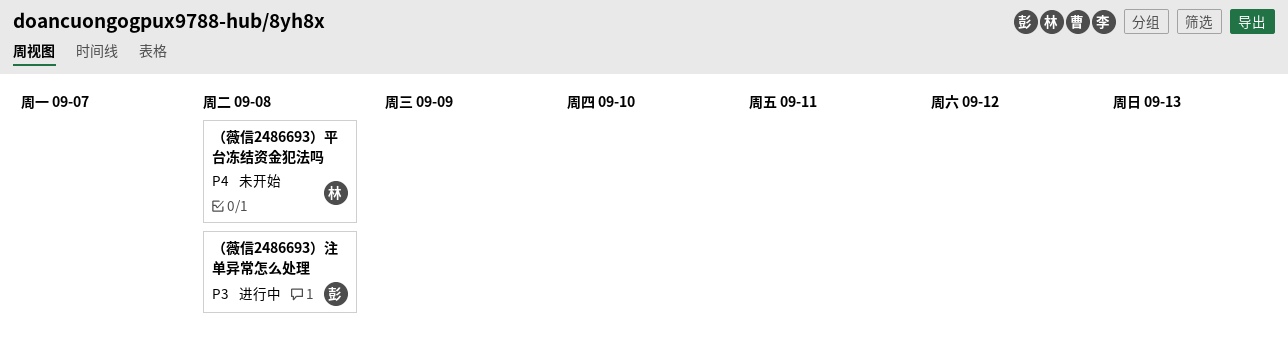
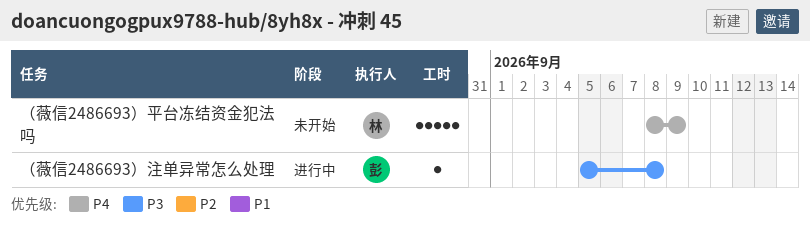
（薇信2486693）平台冻结资金犯法吗, due: Sep 8 -> Sep 9

